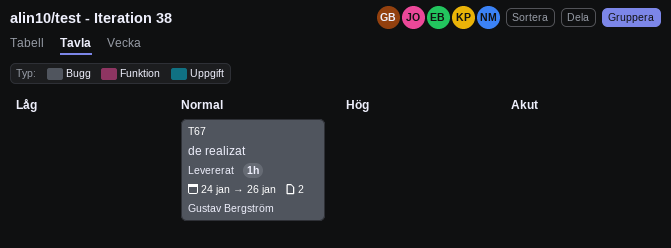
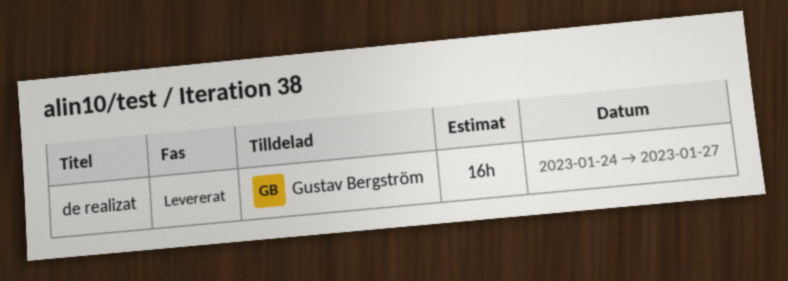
de realizat, estimate: 1h -> 16h
de realizat, due: Jan 26 -> Jan 27

